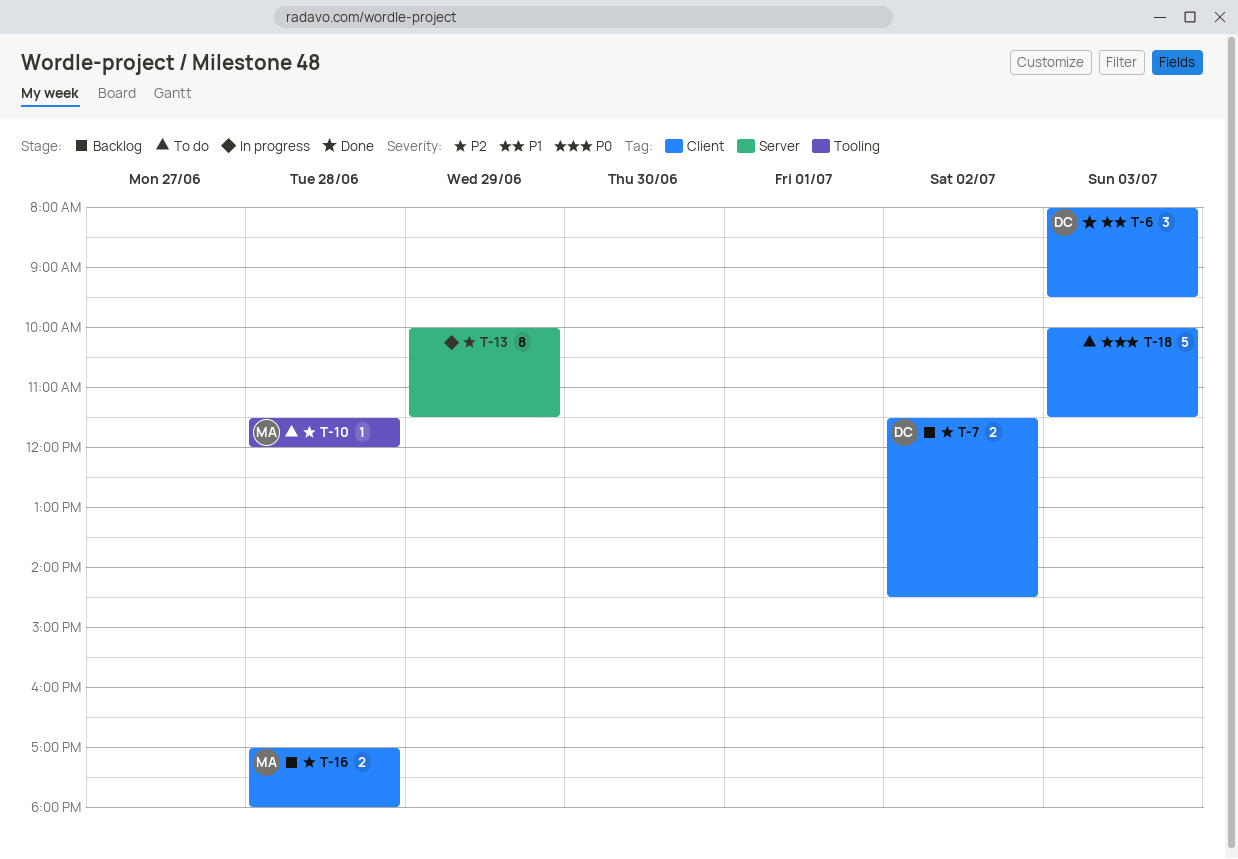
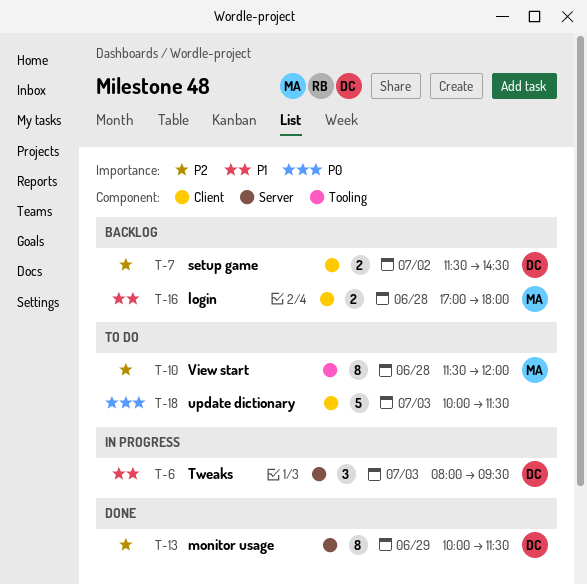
T-6, status: Done -> In progress
T-6, label: Client -> Server
T-10, estimate: 1 -> 8
T-13, status: In progress -> Done
T-13, owner: none -> DC
T-16, priority: P2 -> P1

